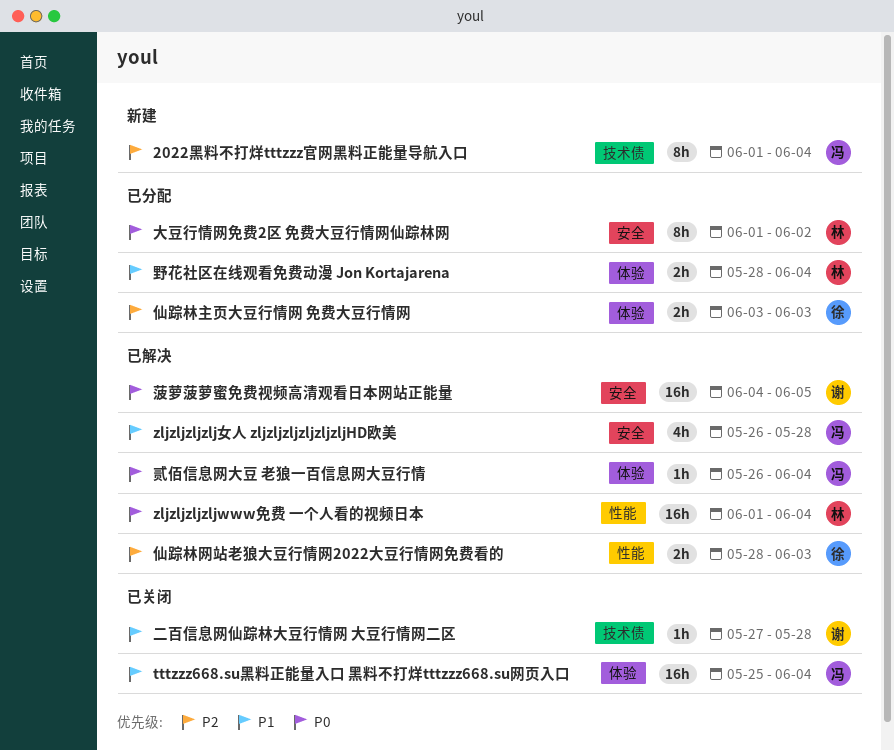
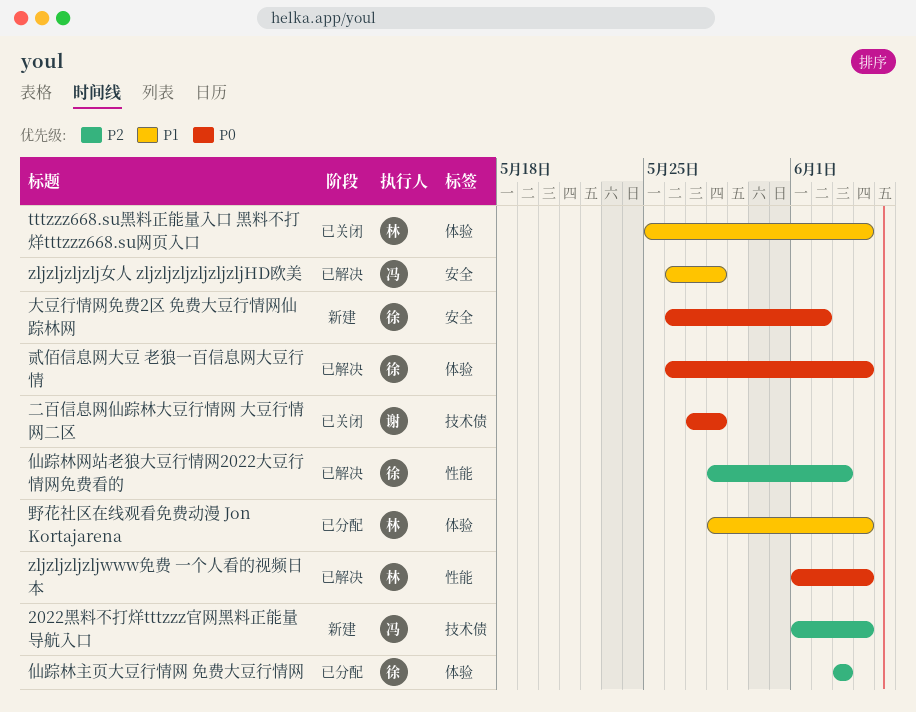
tttzzz668.su黑料正能量入口 黑料不打烊tttzzz668.su网页入口, owner: 冯 -> 林
二百信息网仙踪林大豆行情网 大豆行情网二区, priority: P1 -> P0
大豆行情网免费2区 免费大豆行情网仙踪林网, status: 已分配 -> 新建
大豆行情网免费2区 免费大豆行情网仙踪林网, owner: 林 -> 徐
大豆行情网免费2区 免费大豆行情网仙踪林网, start: Jun 1 -> May 26
菠萝菠萝蜜免费视频高清观看日本网站正能量: present -> none
贰佰信息网大豆 老狼一百信息网大豆行情, owner: 冯 -> 徐

